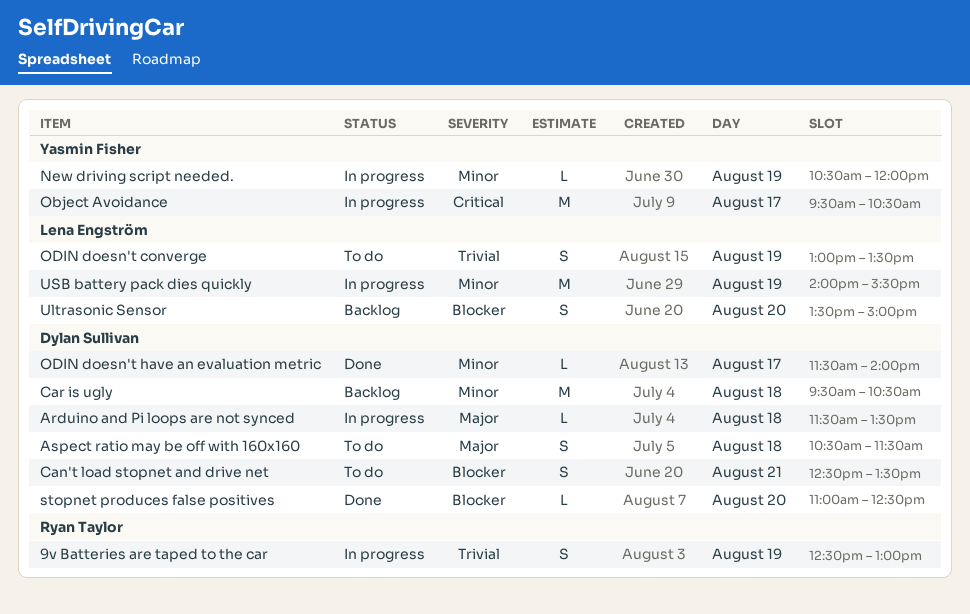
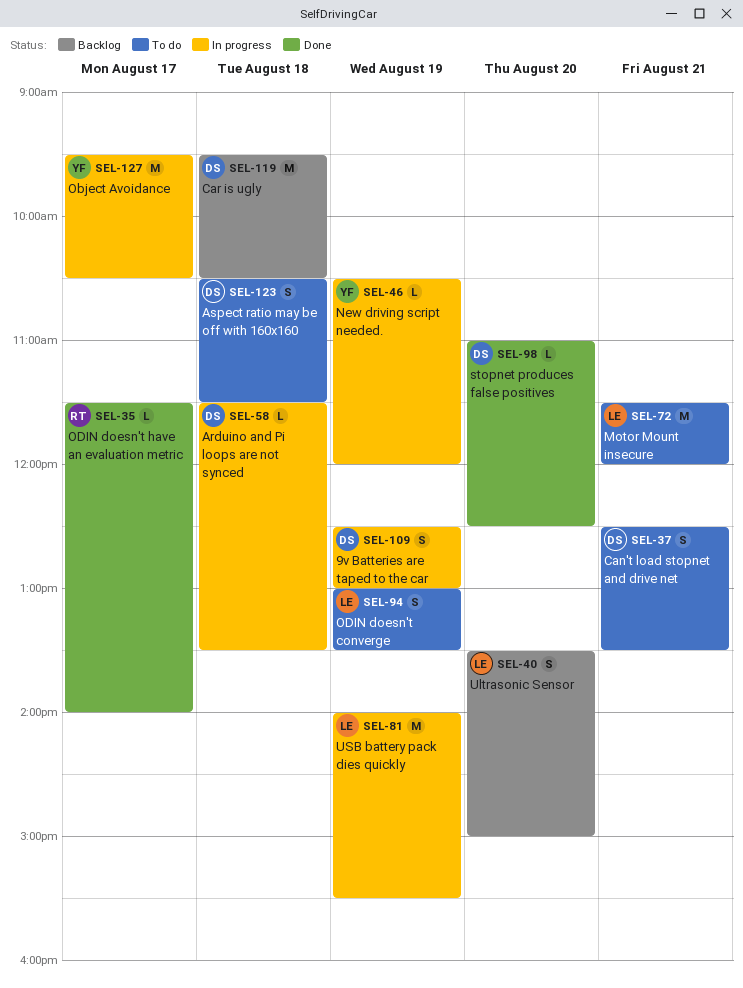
9v Batteries are taped to the car, owner: Ryan Taylor -> Dylan Sullivan
Motor Mount insecure: none -> present
ODIN doesn't have an evaluation metric, owner: Dylan Sullivan -> Ryan Taylor

